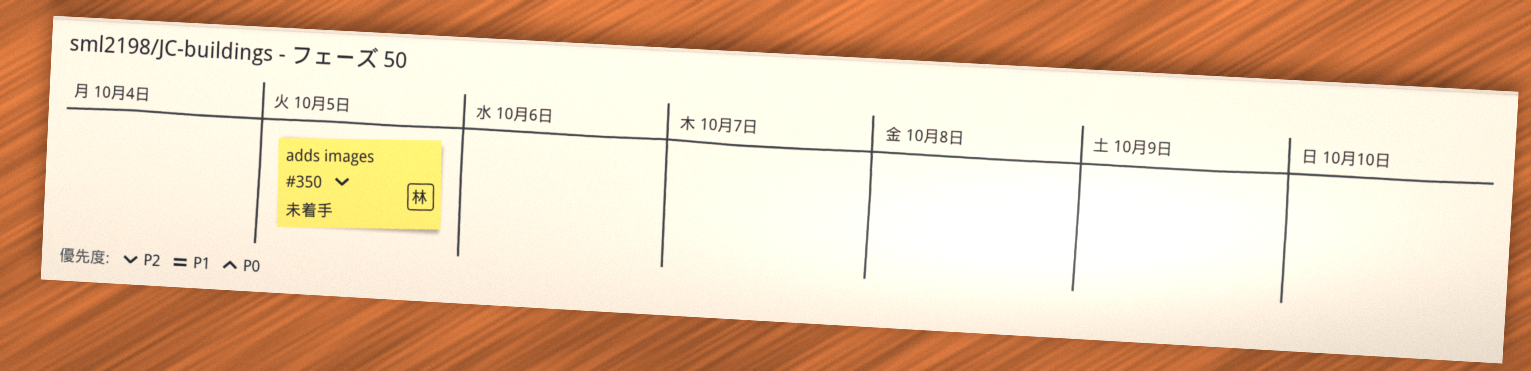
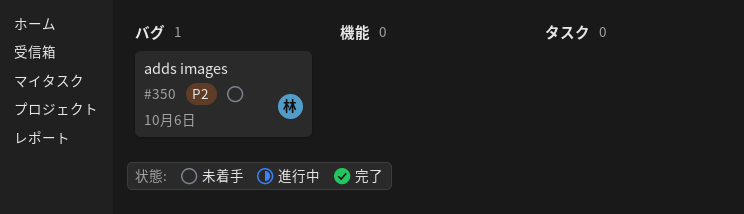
#350, due: Oct 5 -> Oct 6

